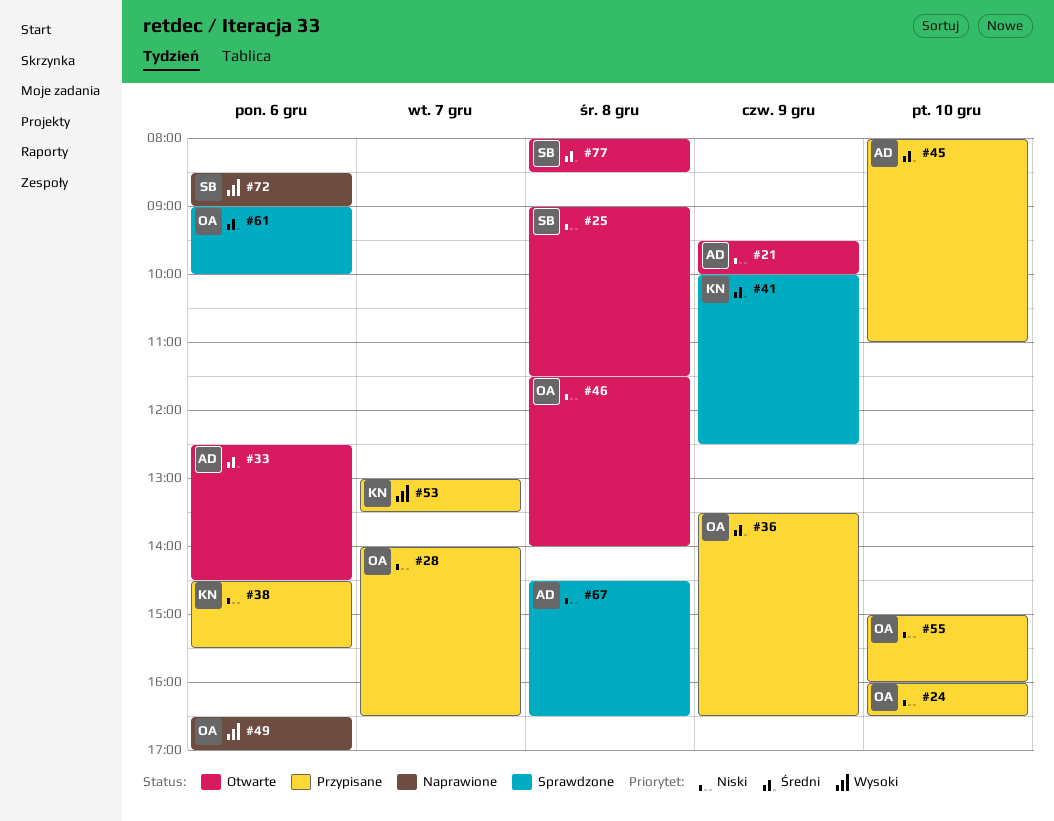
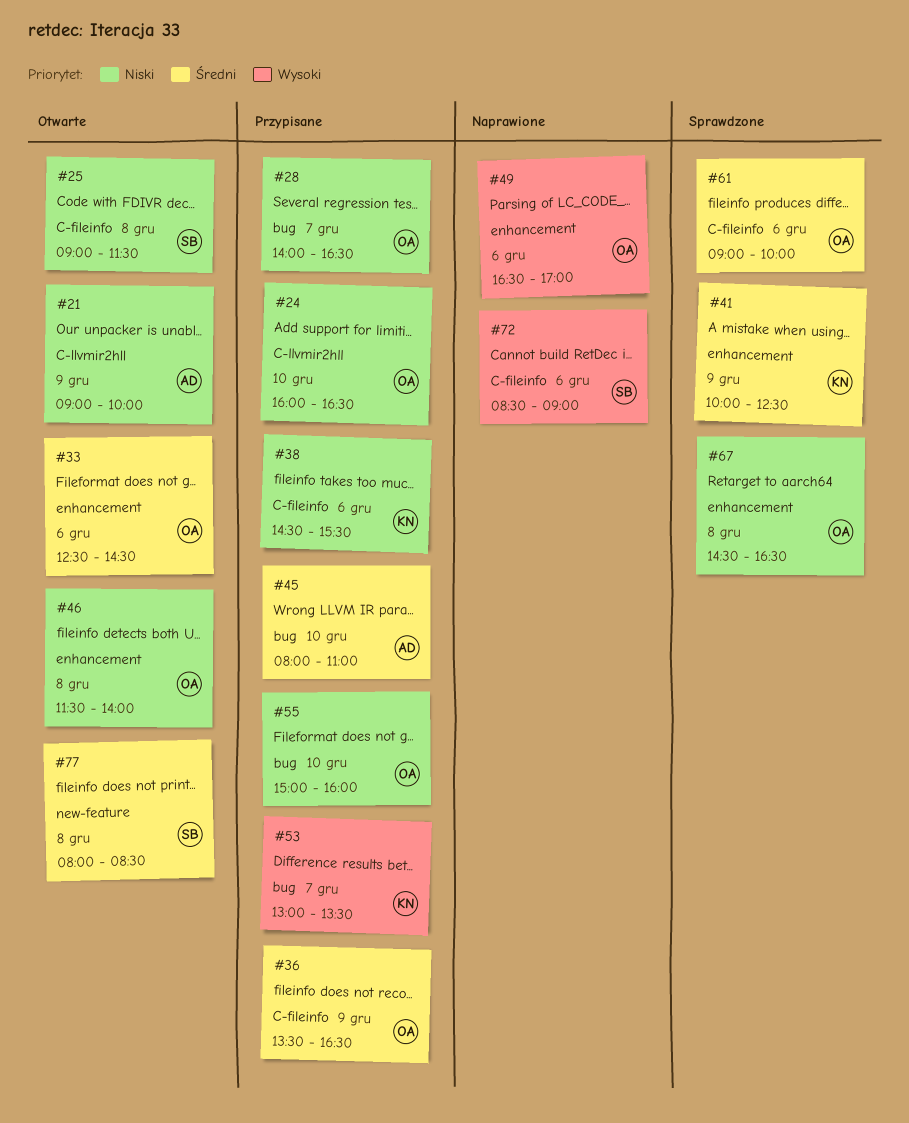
#21, begins: 09:30 -> 09:00
#33, owner: AD -> OA
#67, owner: AD -> OA

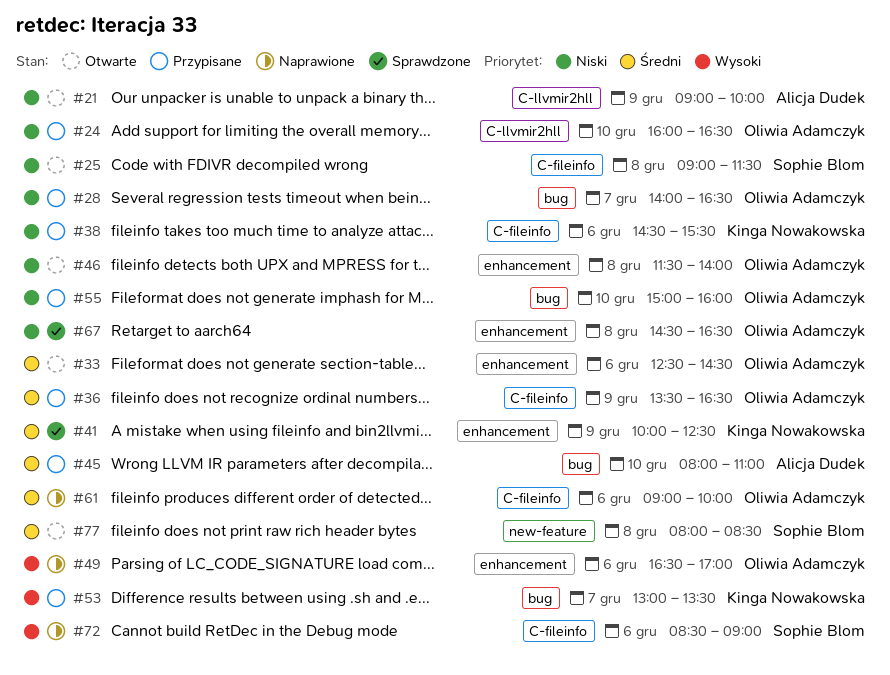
#61, status: Sprawdzone -> Naprawione

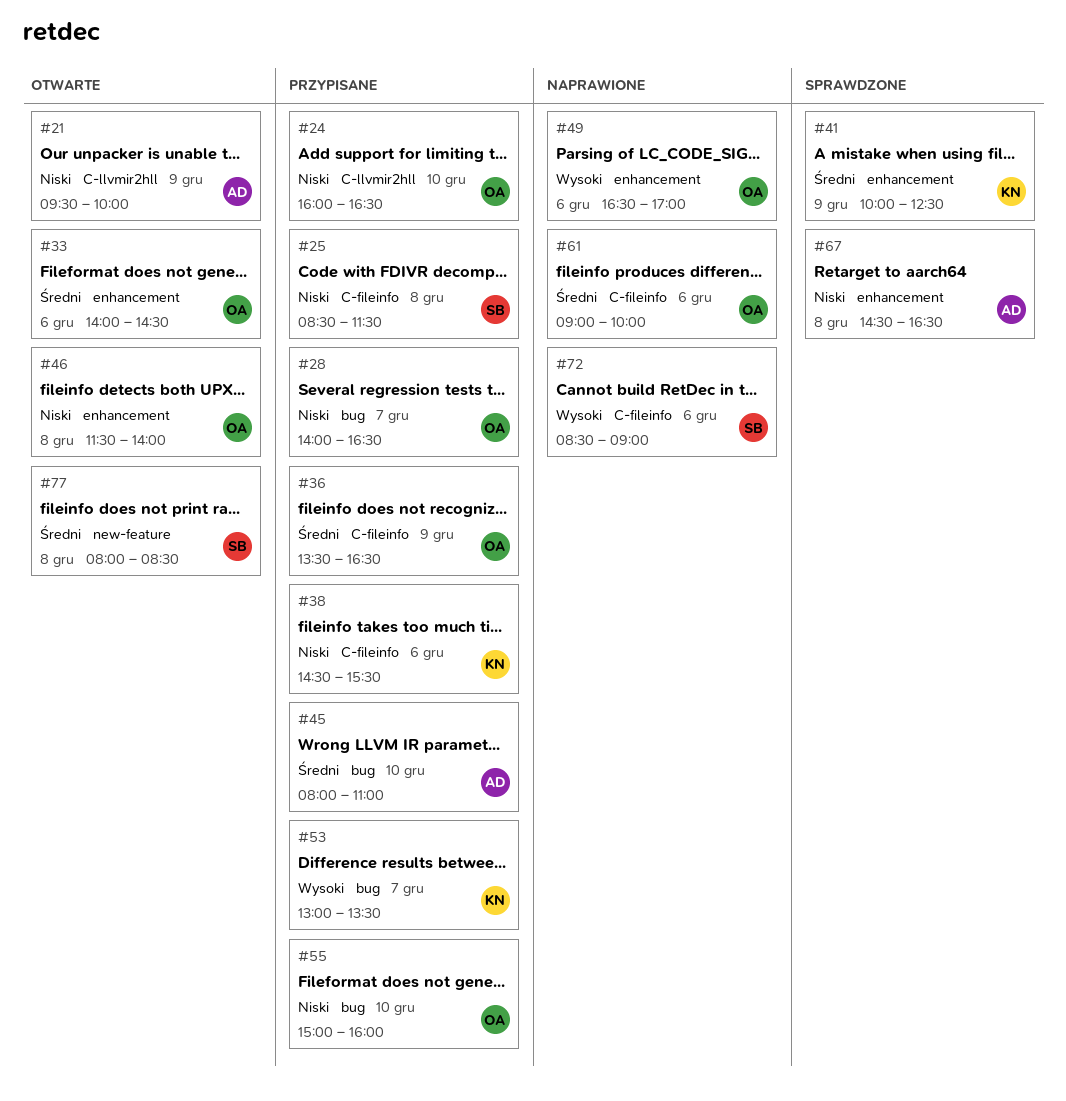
#21, begins: 09:00 -> 09:30
#25, status: Otwarte -> Przypisane
#25, begins: 09:00 -> 08:30
#33, begins: 12:30 -> 14:00
#67, owner: Oliwia Adamczyk -> Alicja Dudek

